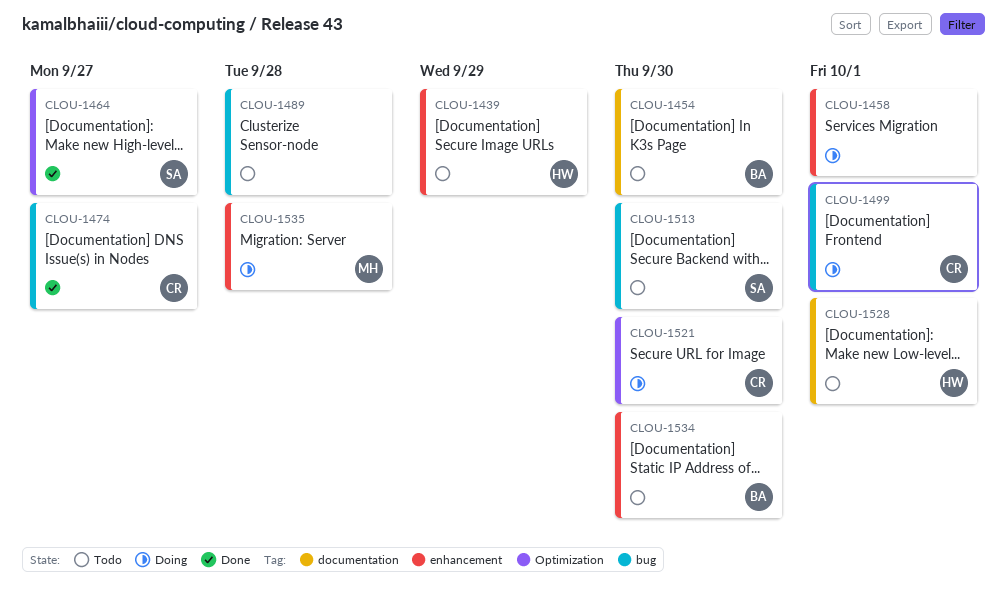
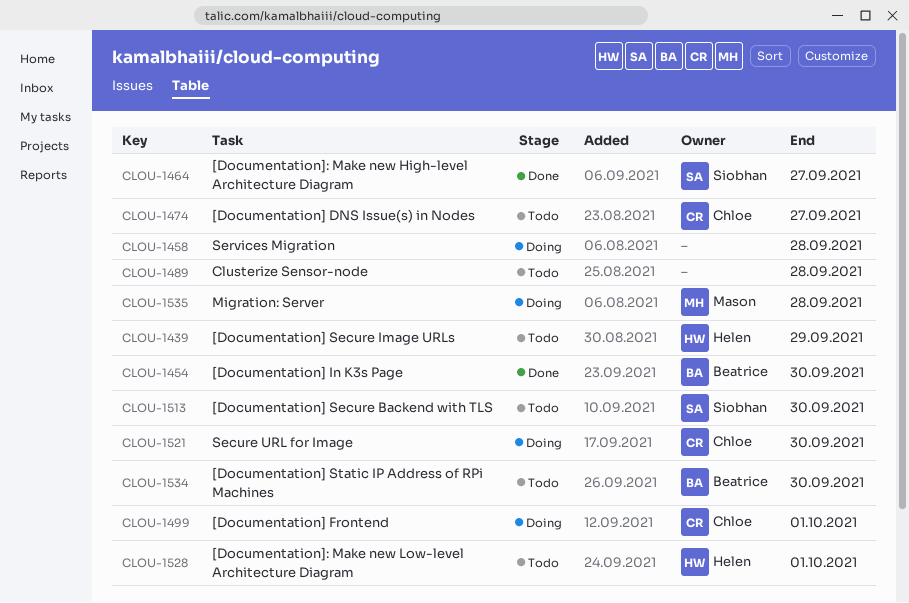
CLOU-1454, status: Todo -> Done
CLOU-1458, due: Oct 1 -> Sep 28
CLOU-1474, status: Done -> Todo

